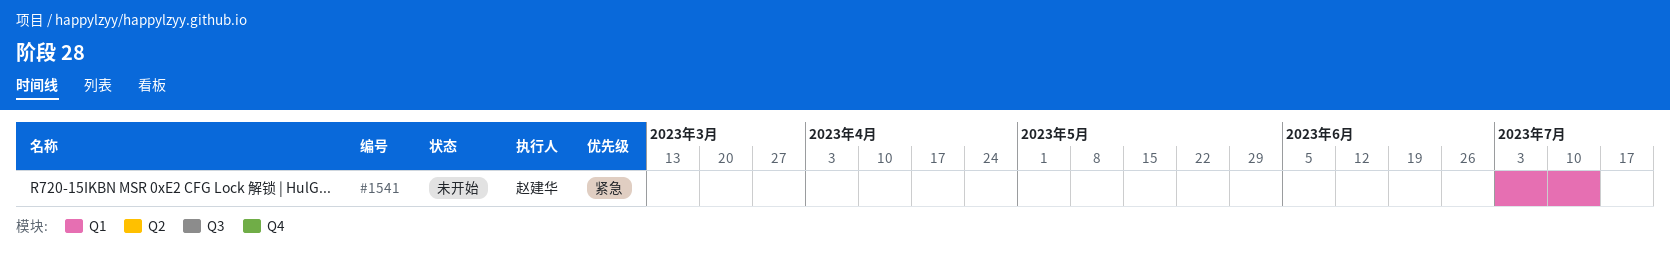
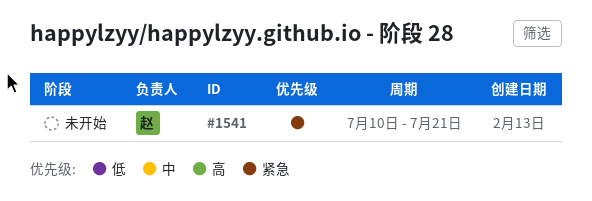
#1541, start: Jul 3 -> Jul 10
#1541, due: Jul 14 -> Jul 21

